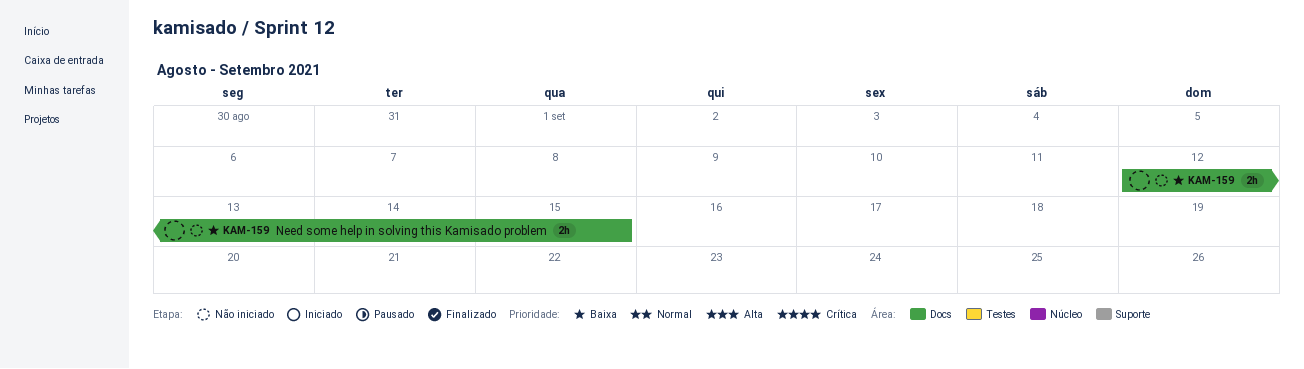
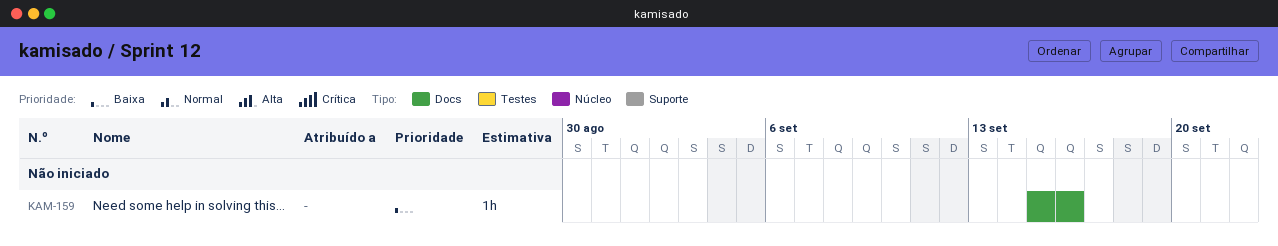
KAM-159, estimate: 2h -> 1h
KAM-159, start: Sep 12 -> Sep 15
KAM-159, due: Sep 15 -> Sep 16

